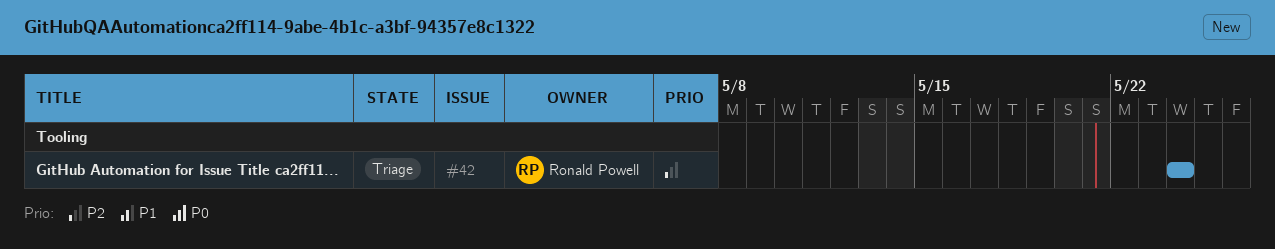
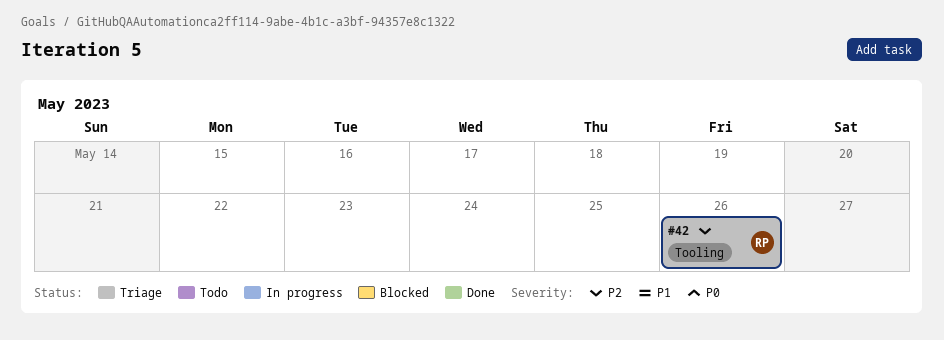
#42, due: May 24 -> May 26

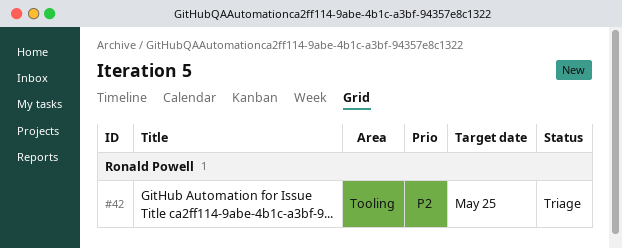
#42, due: May 26 -> May 25

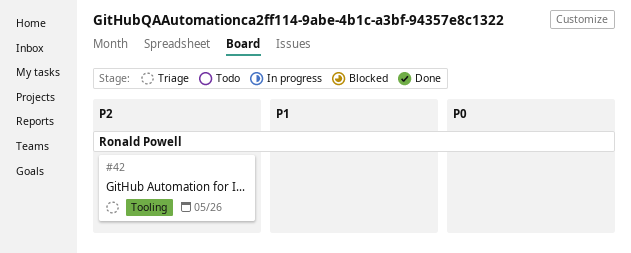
#42, due: May 25 -> May 26

